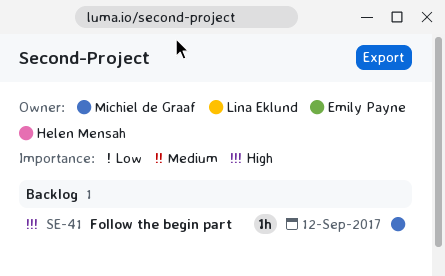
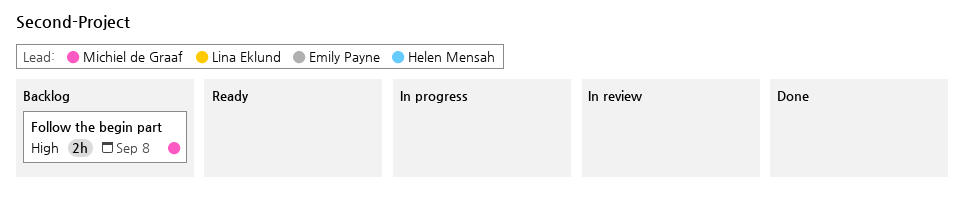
Follow the begin part, estimate: 1h -> 2h
Follow the begin part, due: Sep 12 -> Sep 8

